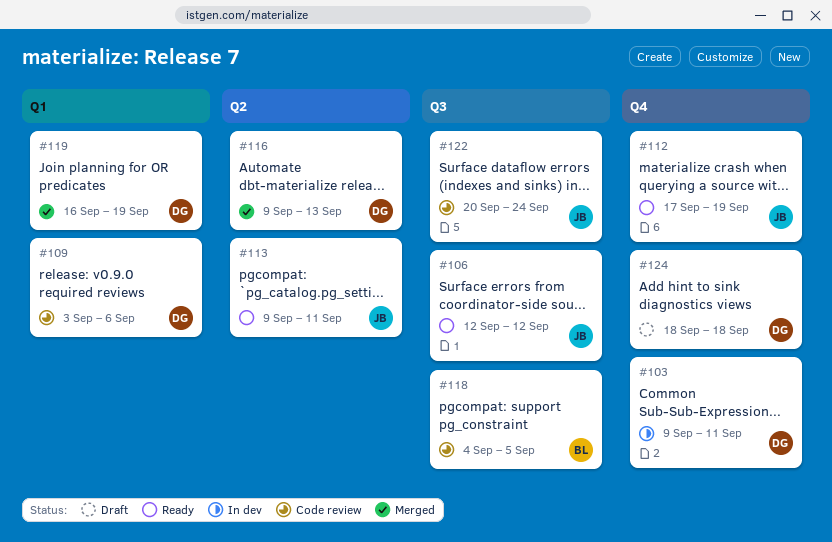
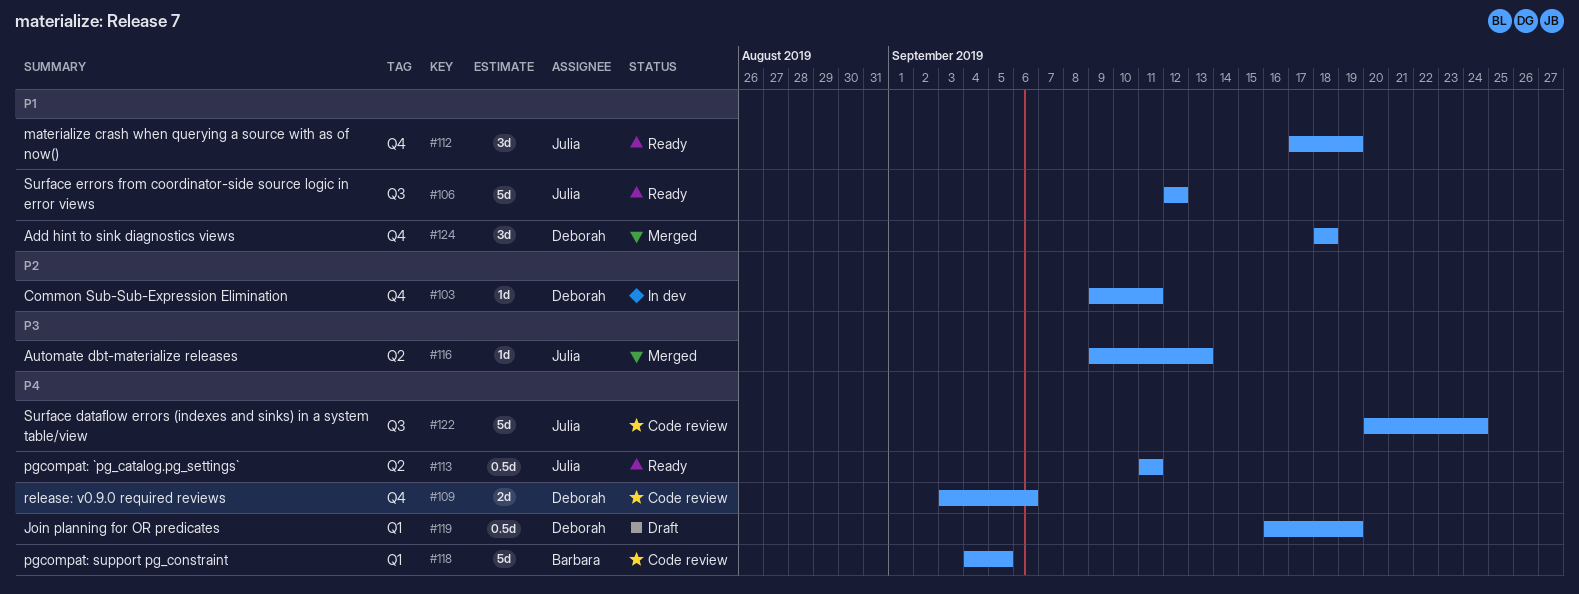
#109, label: Q1 -> Q4
#113, start: Sep 9 -> Sep 11
#116, owner: Deborah -> Julia
#118, label: Q3 -> Q1
#119, status: Merged -> Draft
#124, status: Draft -> Merged

